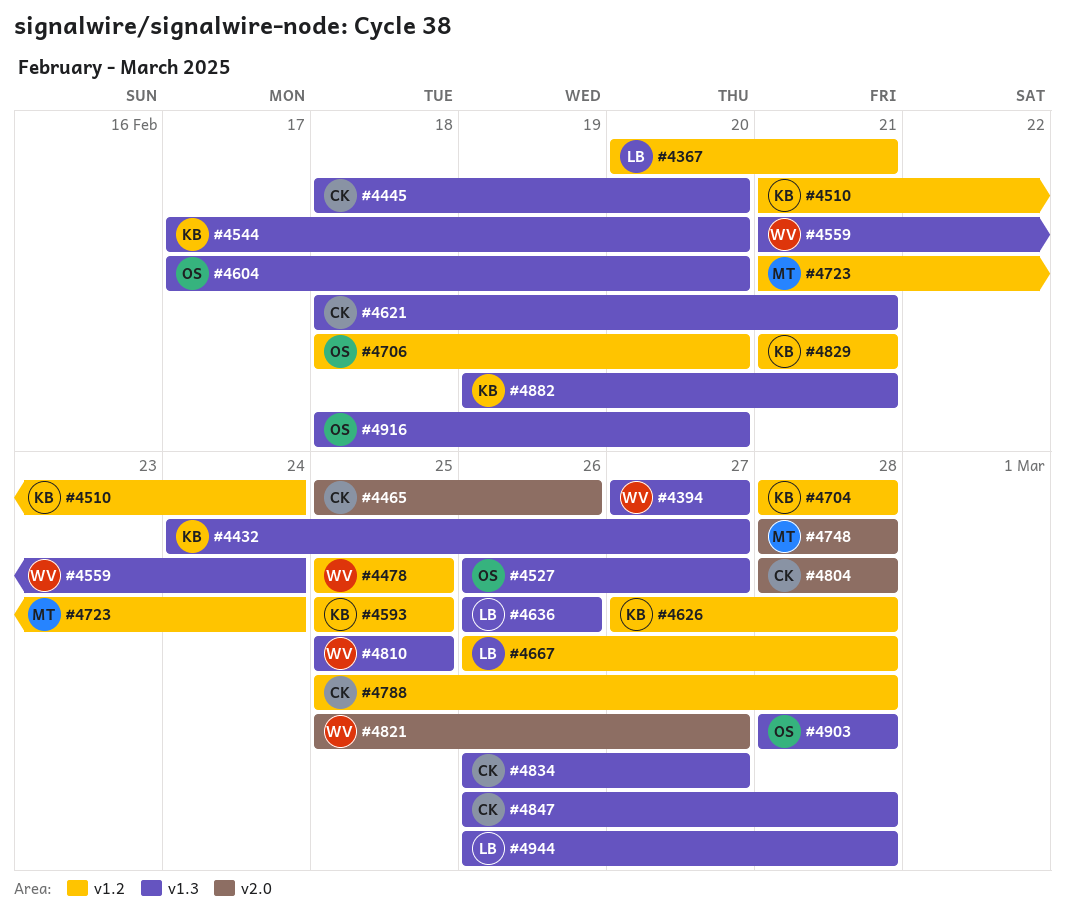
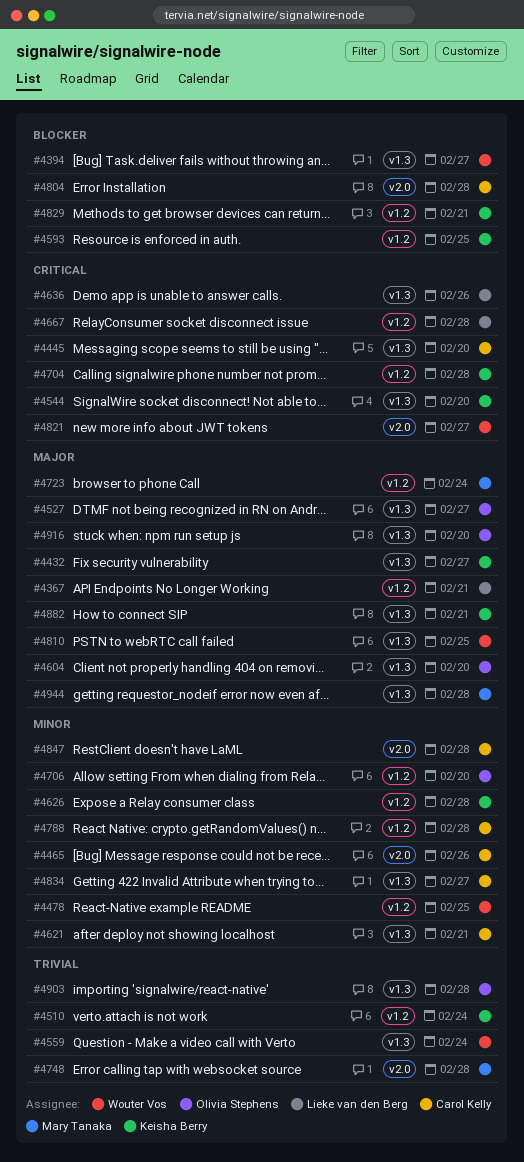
#4847, label: v1.3 -> v2.0
#4944, owner: Lieke van den Berg -> Mary Tanaka

